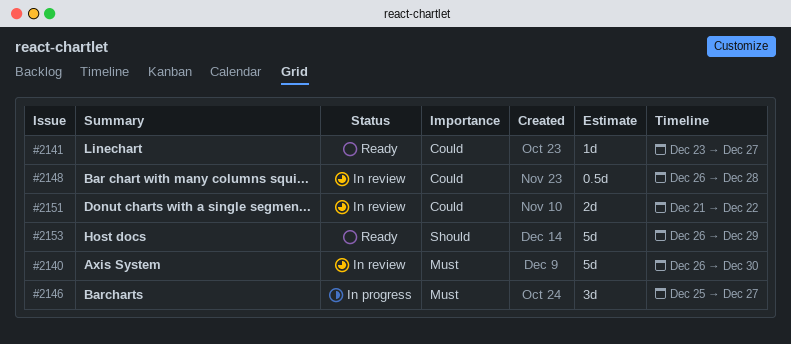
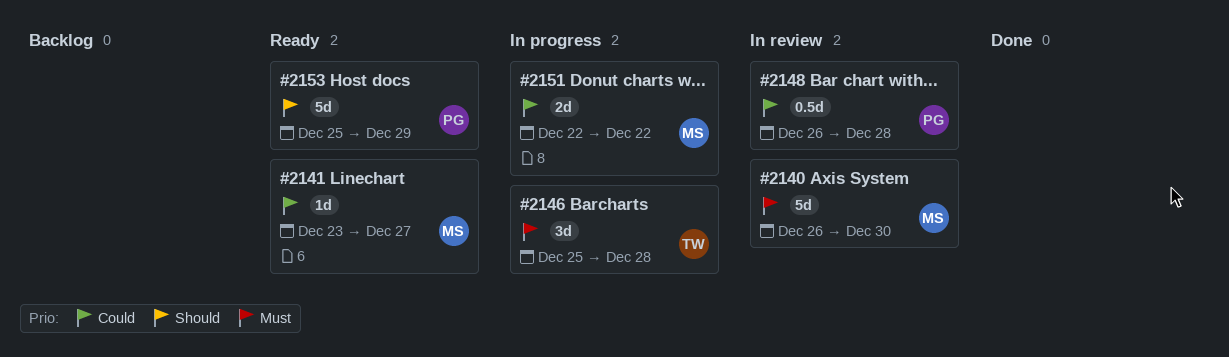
#2146, due: Dec 27 -> Dec 28
#2151, status: In review -> In progress
#2151, start: Dec 21 -> Dec 22
#2153, start: Dec 26 -> Dec 25

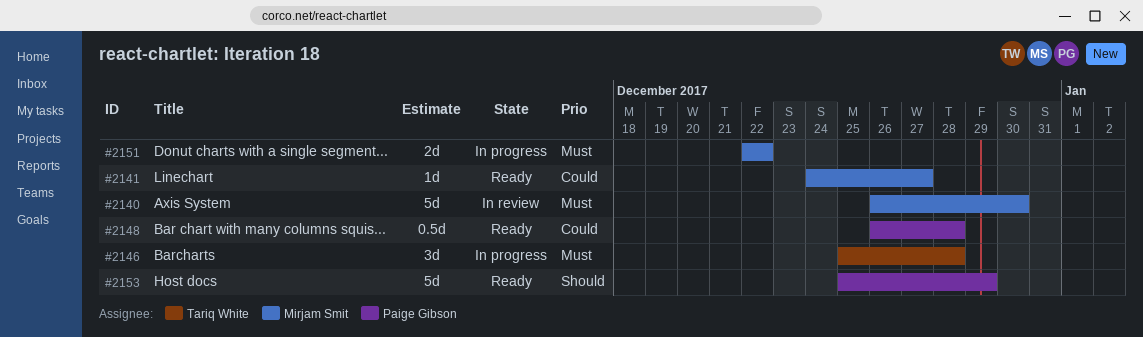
#2141, start: Dec 23 -> Dec 24
#2148, status: In review -> Ready
#2151, priority: Could -> Must

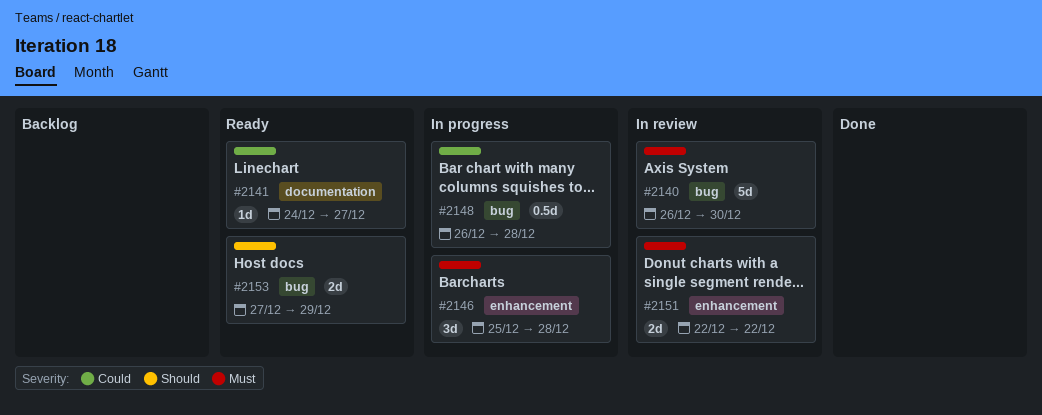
#2148, status: Ready -> In progress
#2151, status: In progress -> In review
#2153, estimate: 5d -> 2d
#2153, start: Dec 25 -> Dec 27

